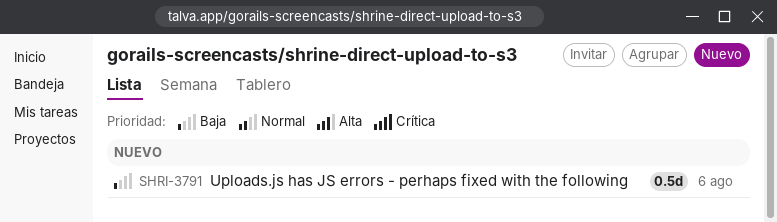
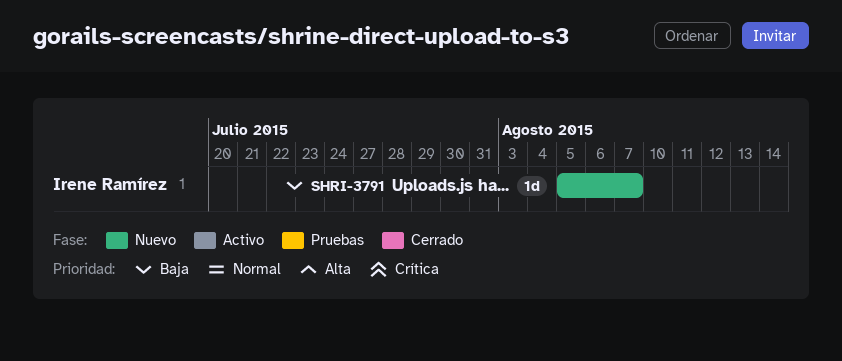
SHRI-3791, estimate: 0.5d -> 1d
SHRI-3791, due: Aug 6 -> Aug 7

